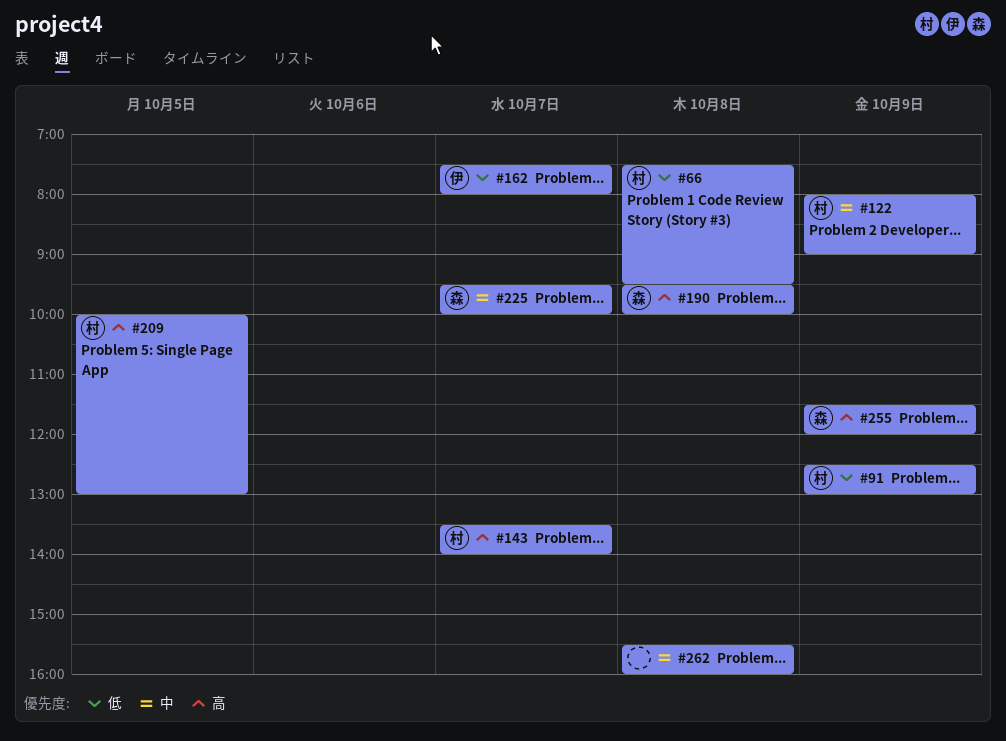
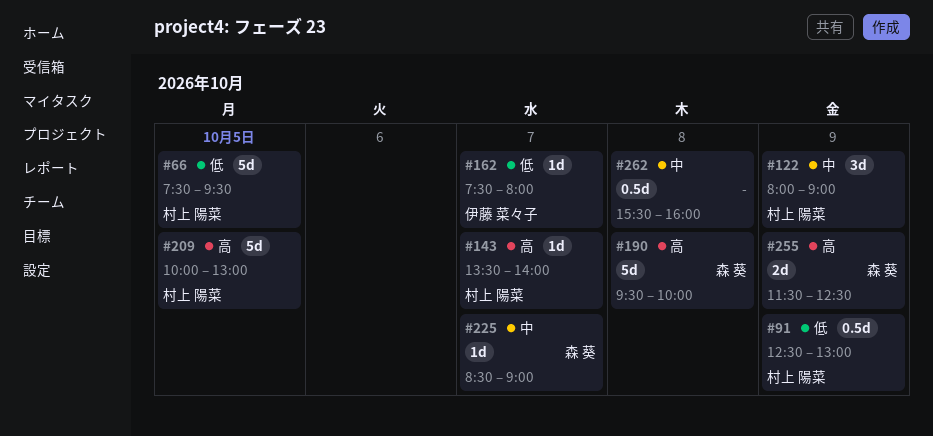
#66, day: Oct 8 -> Oct 5
#225, begins: 09:30 -> 08:30
#225, ends: 10:00 -> 09:00
#255, ends: 12:00 -> 12:30

